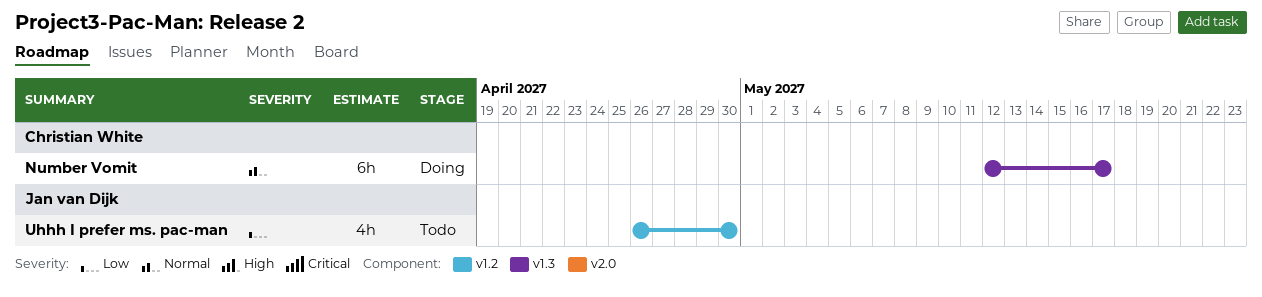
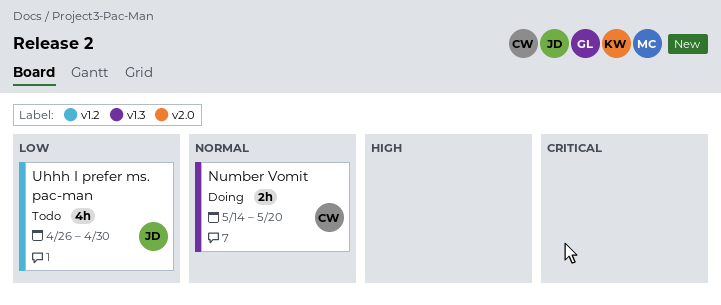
Number Vomit, estimate: 6h -> 2h
Number Vomit, start: May 12 -> May 14
Number Vomit, due: May 17 -> May 20

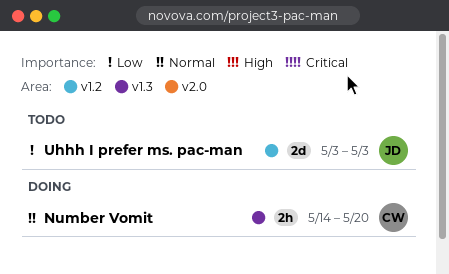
Uhhh I prefer ms. pac-man, estimate: 4h -> 2d
Uhhh I prefer ms. pac-man, start: Apr 26 -> May 3
Uhhh I prefer ms. pac-man, due: Apr 30 -> May 3

